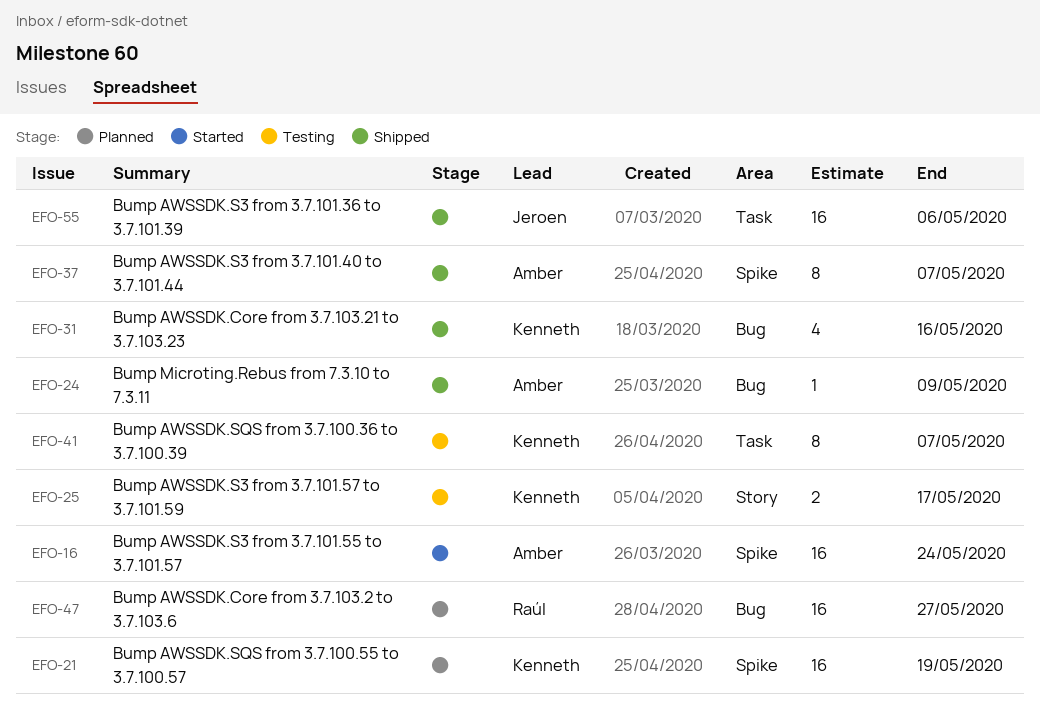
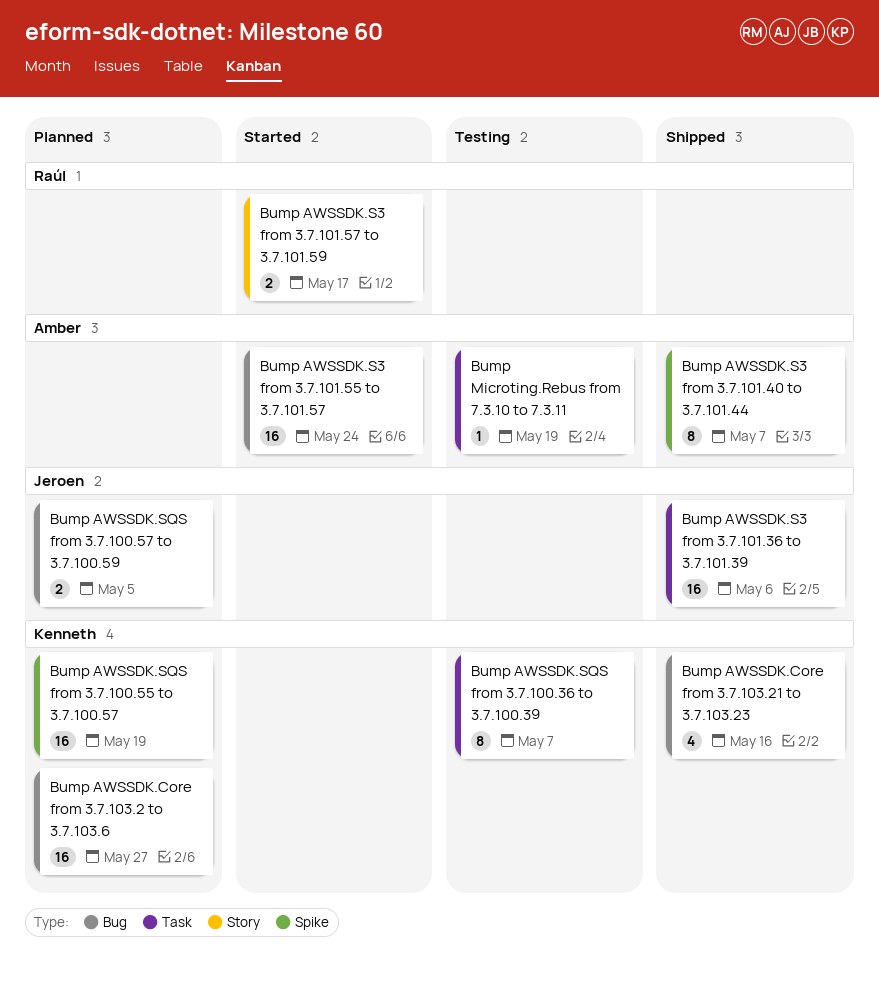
Bump AWSSDK.Core from 3.7.103.2 to 3.7.103.6, owner: Raúl -> Kenneth
Bump AWSSDK.S3 from 3.7.101.55 to 3.7.101.57, label: Spike -> Bug
Bump AWSSDK.S3 from 3.7.101.57 to 3.7.101.59, status: Testing -> Started
Bump AWSSDK.S3 from 3.7.101.57 to 3.7.101.59, owner: Kenneth -> Raúl
Bump AWSSDK.SQS from 3.7.100.57 to 3.7.100.59: none -> present
Bump Microting.Rebus from 7.3.10 to 7.3.11, status: Shipped -> Testing
Bump Microting.Rebus from 7.3.10 to 7.3.11, label: Bug -> Task
Bump Microting.Rebus from 7.3.10 to 7.3.11, due: May 9 -> May 19

